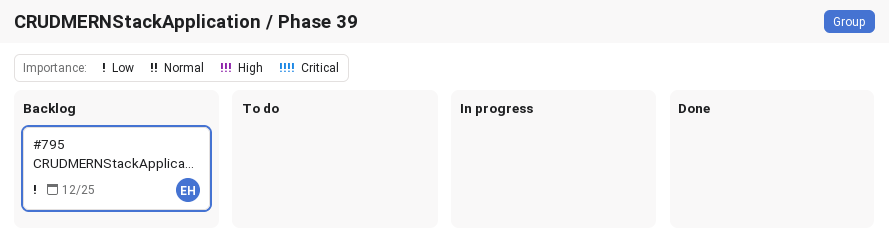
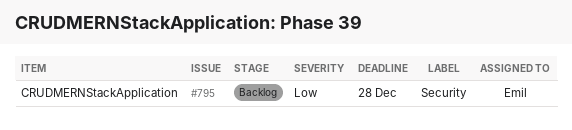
#795, due: Dec 25 -> Dec 28

